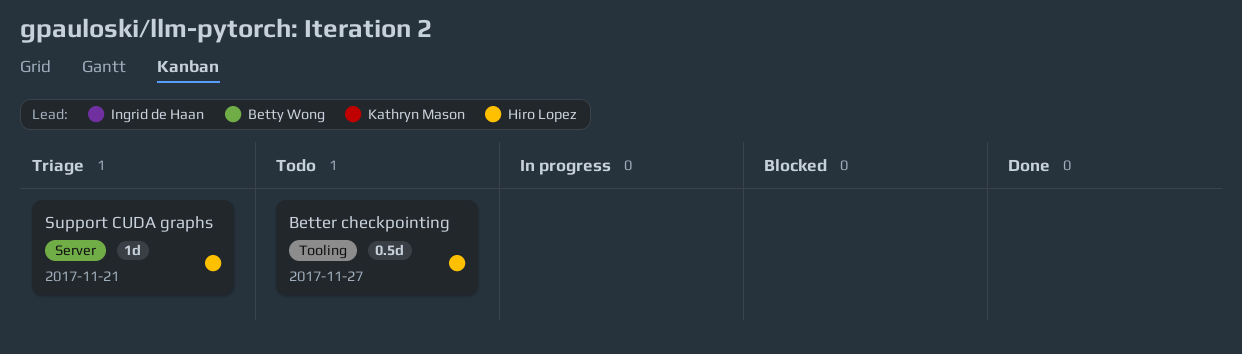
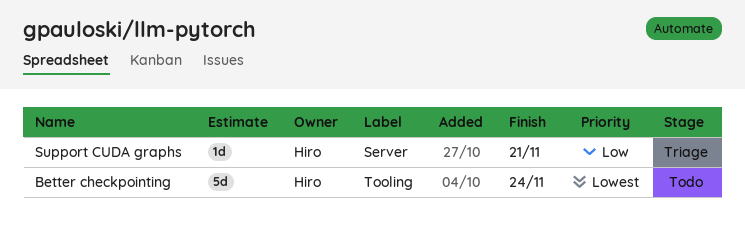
Better checkpointing, estimate: 0.5d -> 5d
Better checkpointing, due: Nov 27 -> Nov 24

